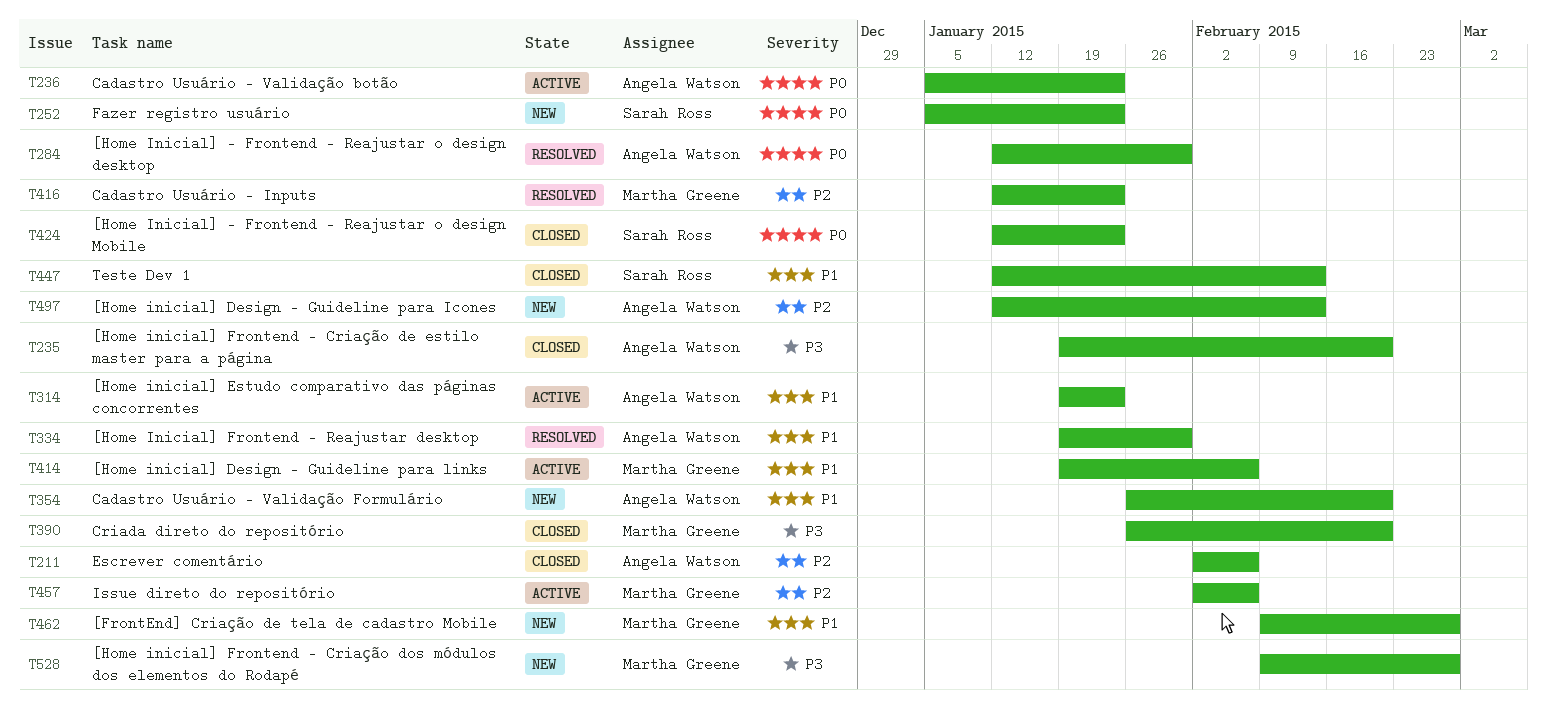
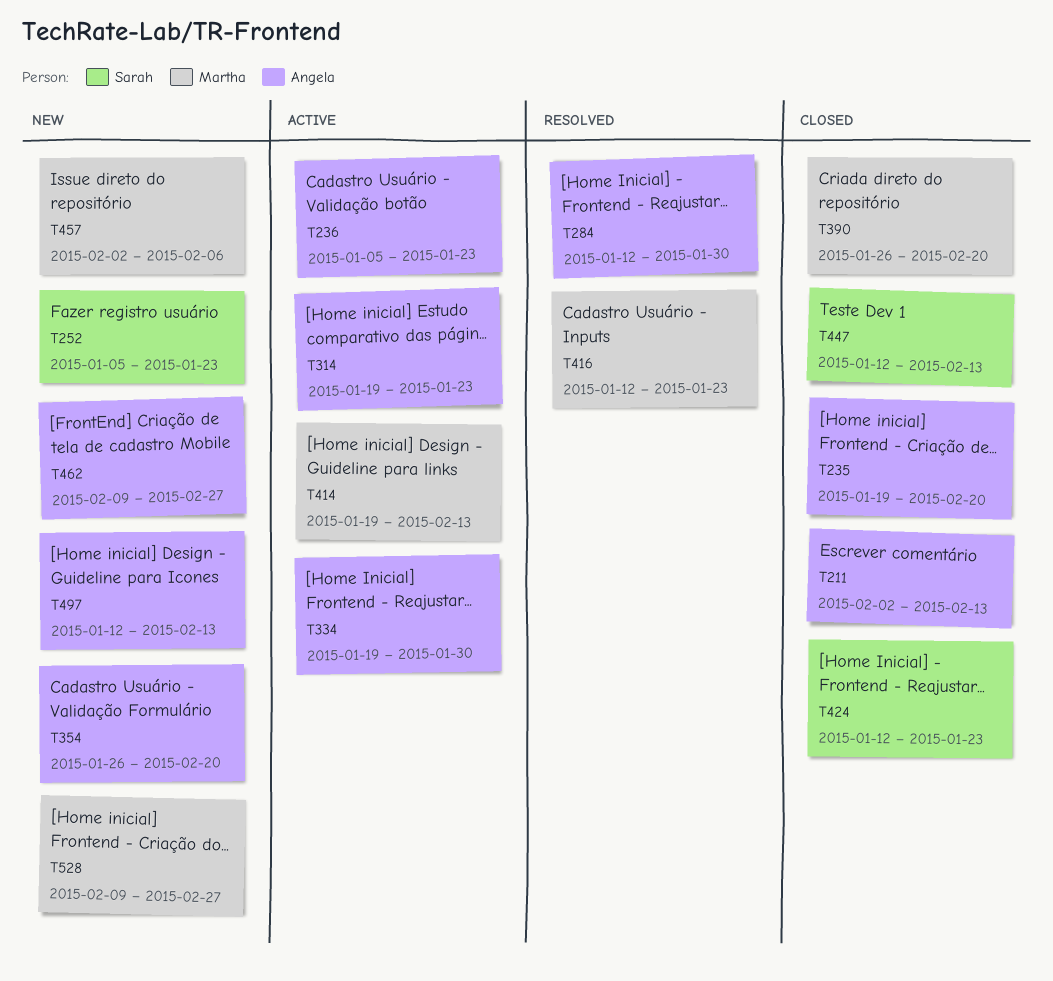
T211, due: Feb 6 -> Feb 13
T334, status: Resolved -> Active
T414, due: Feb 6 -> Feb 13
T457, status: Active -> New
T462, owner: Martha Greene -> Angela Watson

